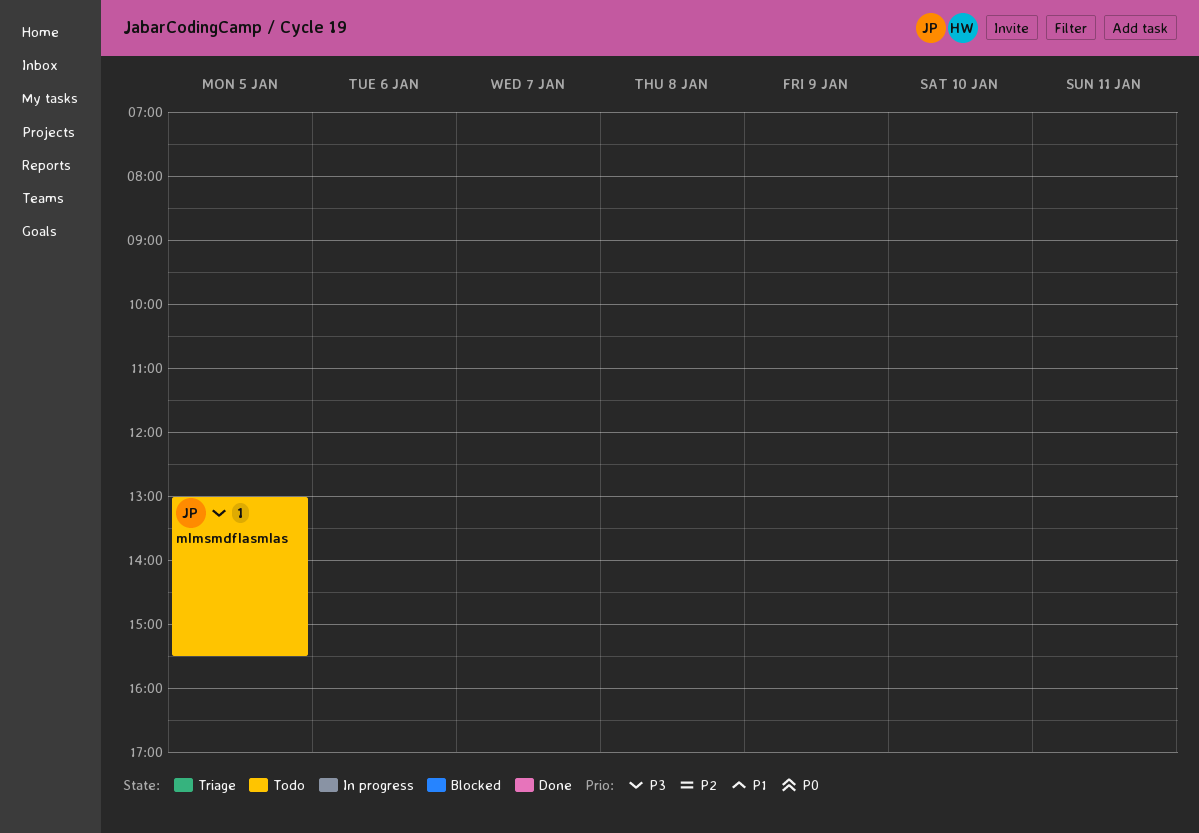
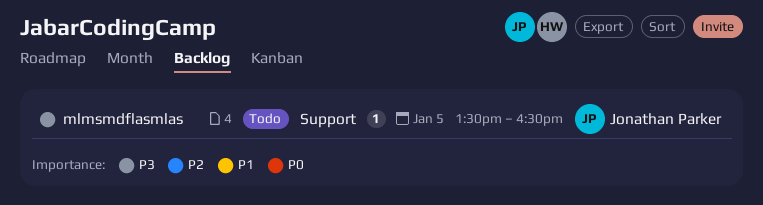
mlmsmdflasmlas, begins: 13:00 -> 13:30
mlmsmdflasmlas, ends: 15:30 -> 16:30

